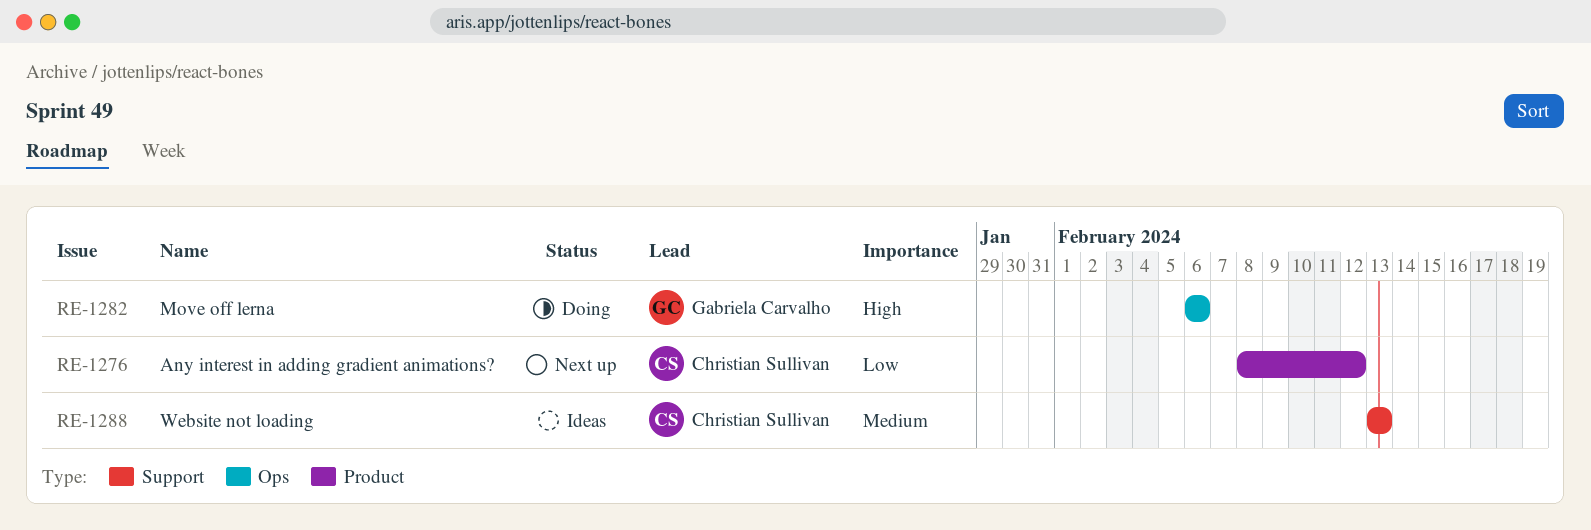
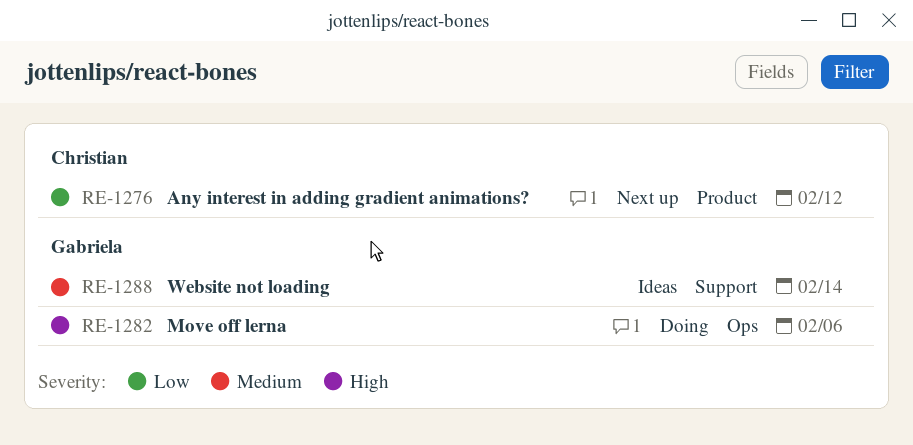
RE-1288, owner: Christian Sullivan -> Gabriela Carvalho
RE-1288, due: Feb 13 -> Feb 14

